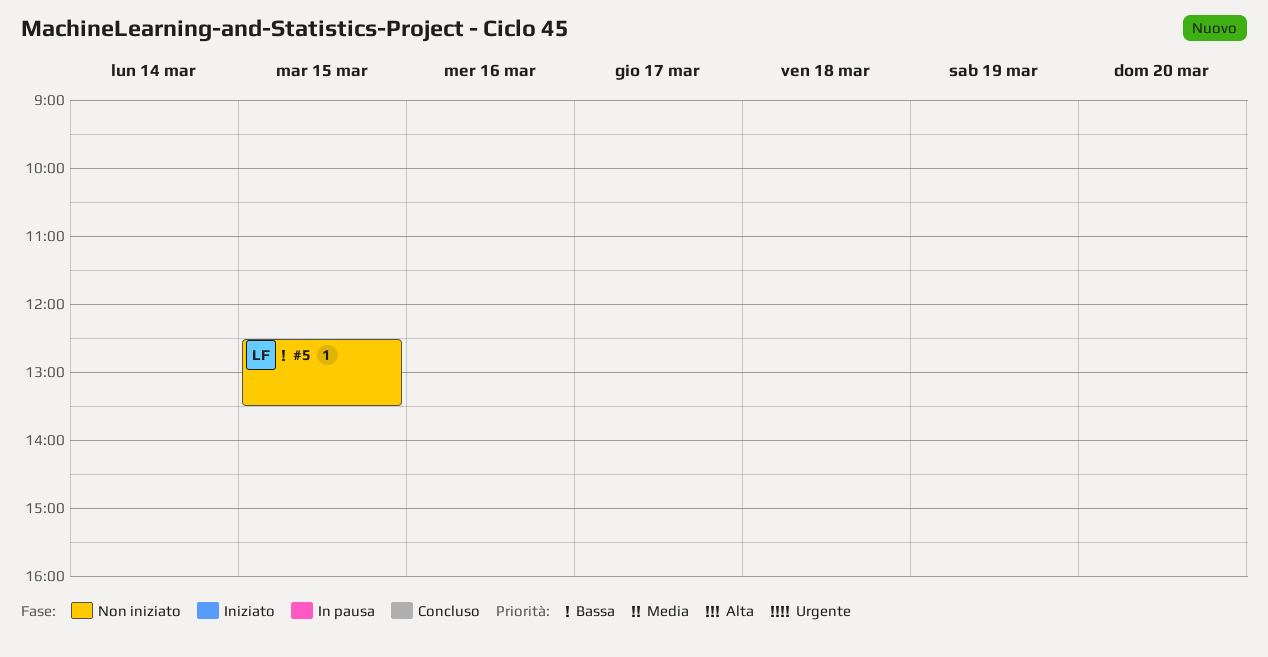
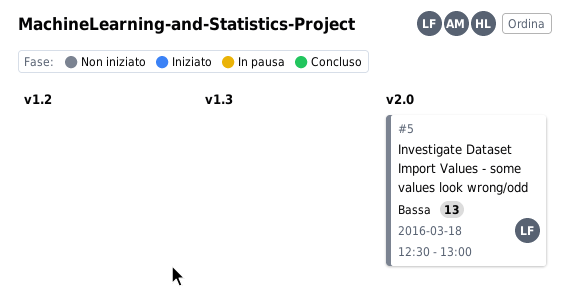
#5, estimate: 1 -> 13
#5, day: Mar 15 -> Mar 18
#5, ends: 13:30 -> 13:00

